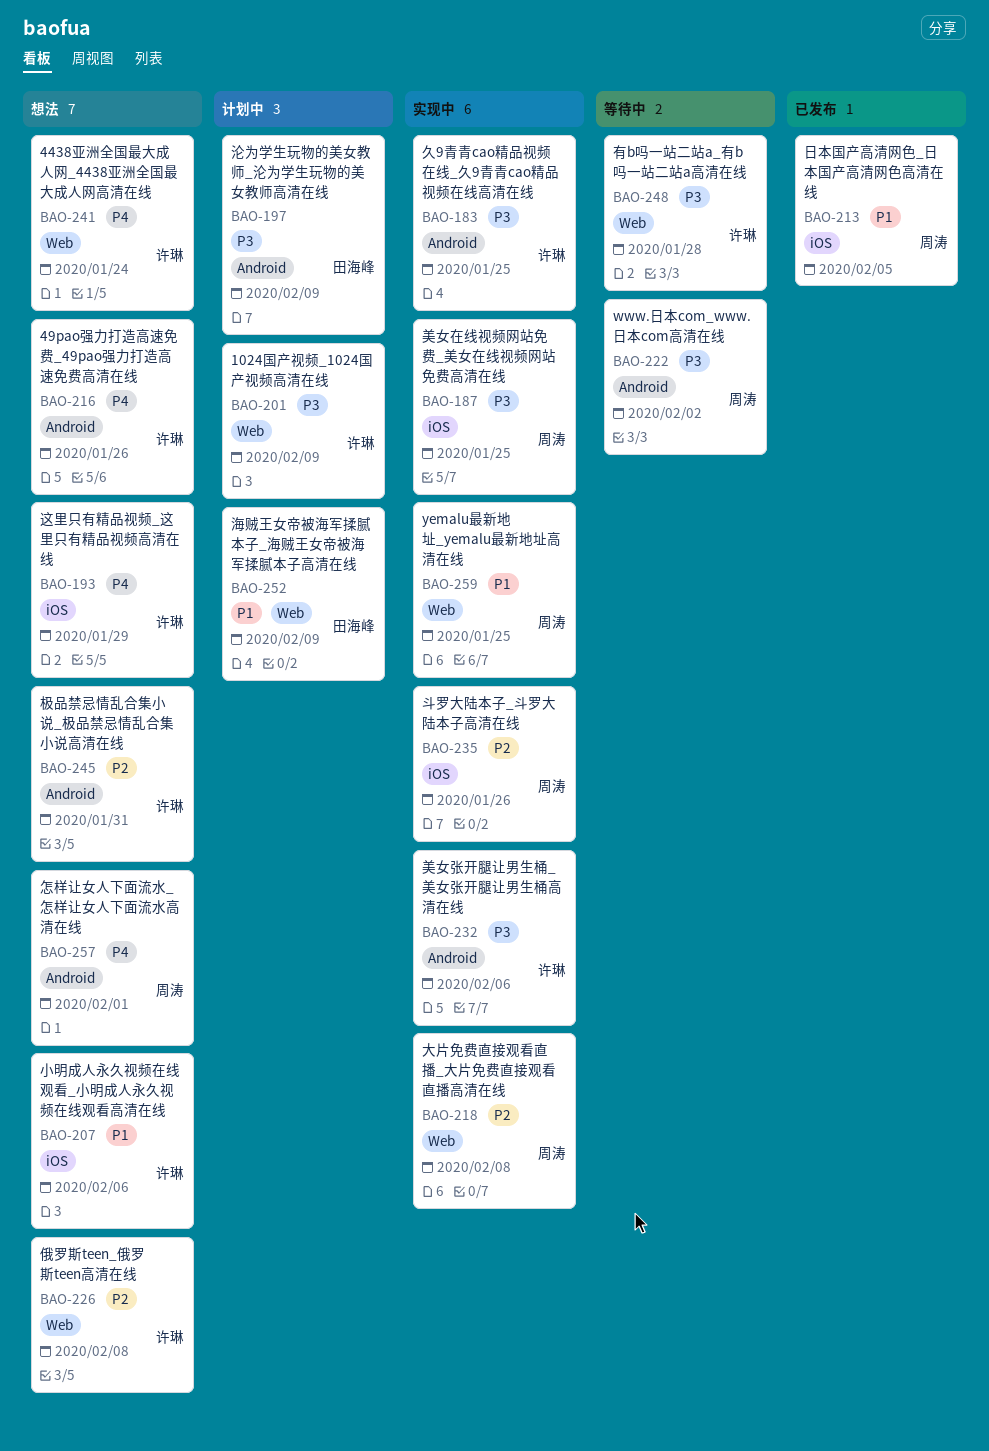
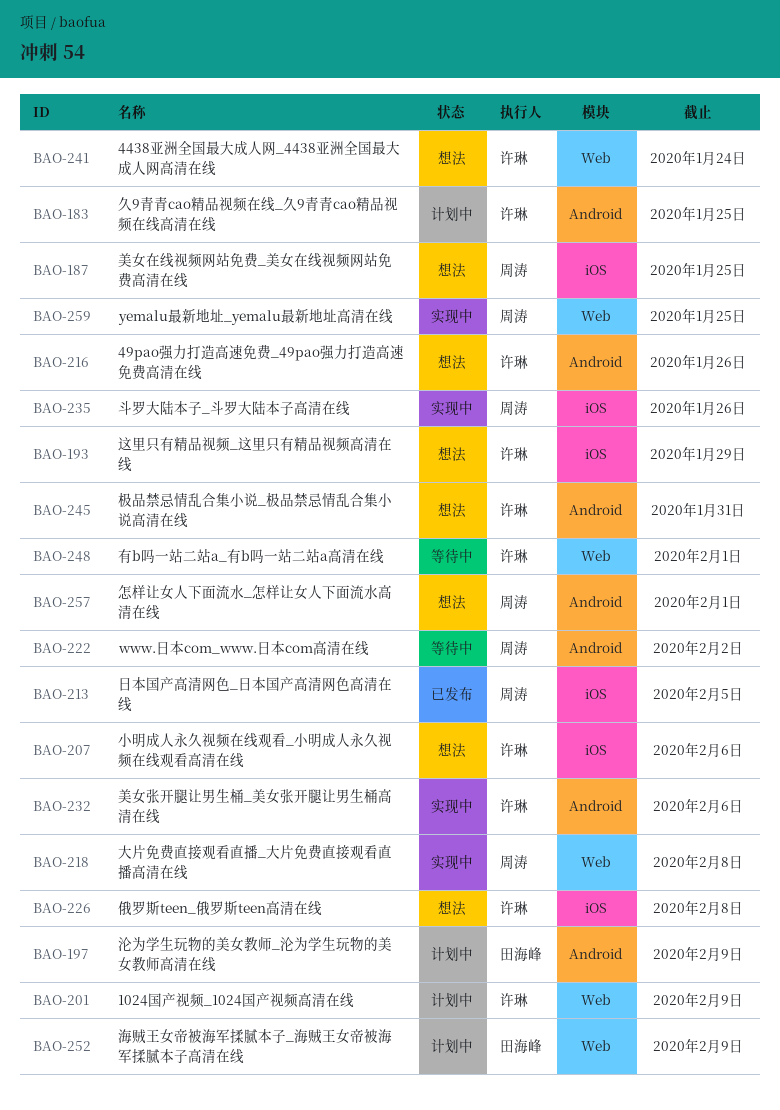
BAO-183, status: 实现中 -> 计划中
BAO-187, status: 实现中 -> 想法
BAO-226, label: Web -> iOS
BAO-248, due: Jan 28 -> Feb 1

